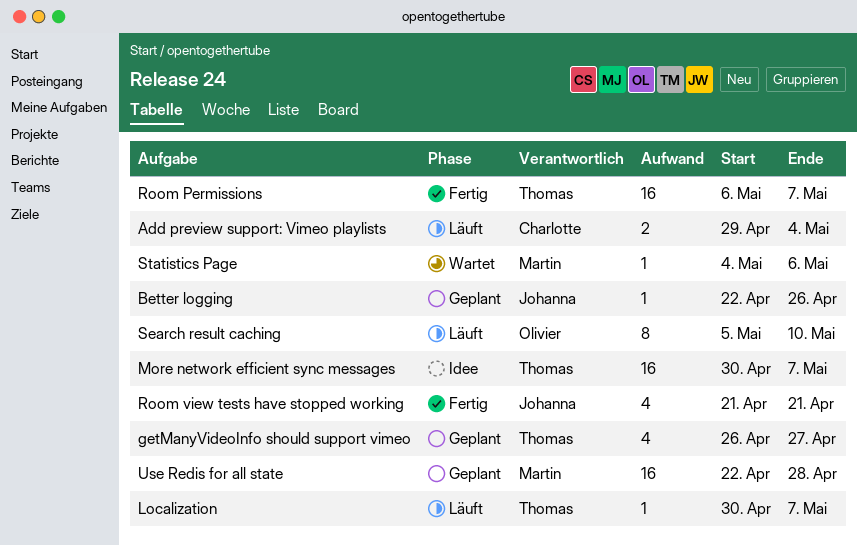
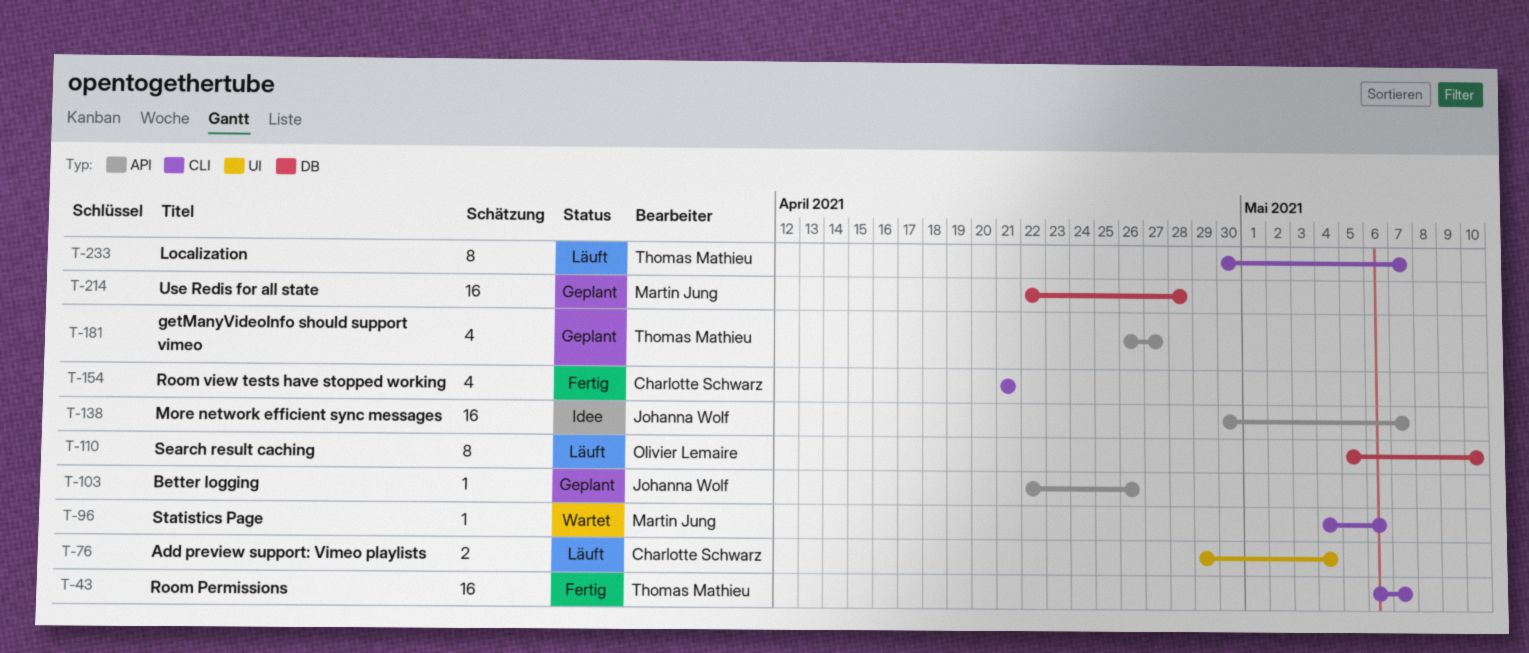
Localization, estimate: 1 -> 8
More network efficient sync messages, owner: Thomas Mathieu -> Johanna Wolf
Room view tests have stopped working, owner: Johanna Wolf -> Charlotte Schwarz

